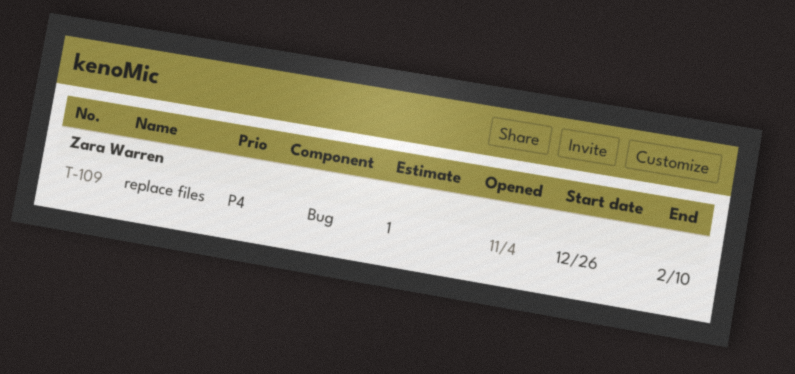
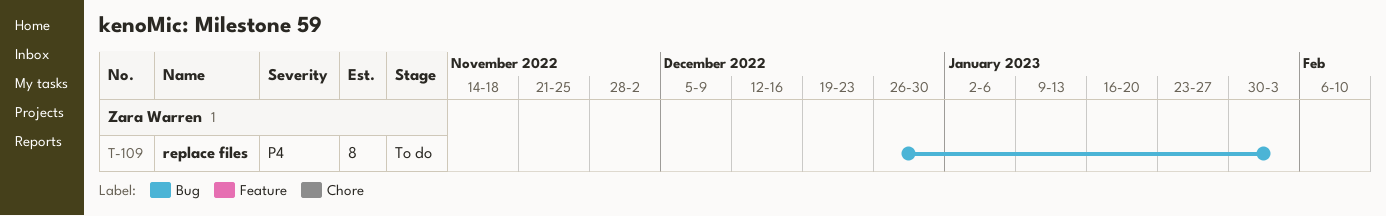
T-109, estimate: 1 -> 8
T-109, due: Feb 10 -> Feb 3

